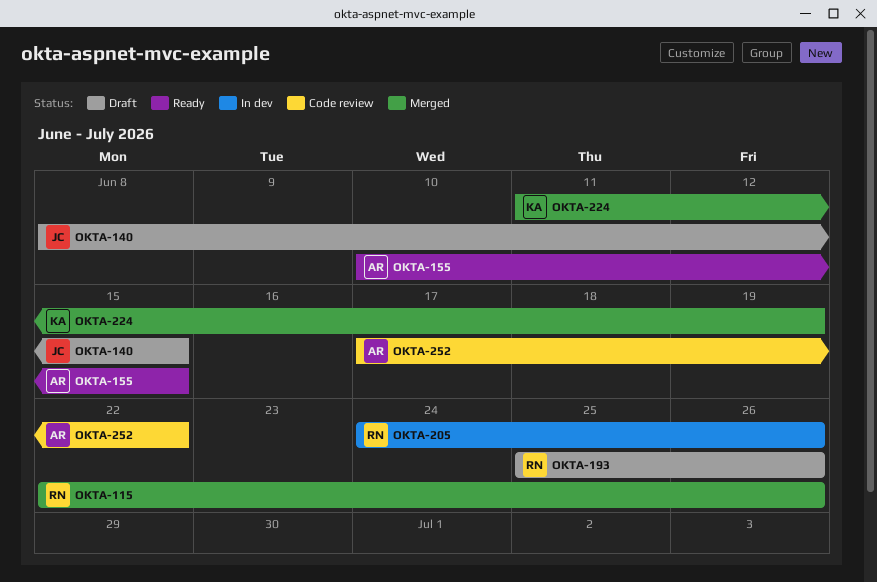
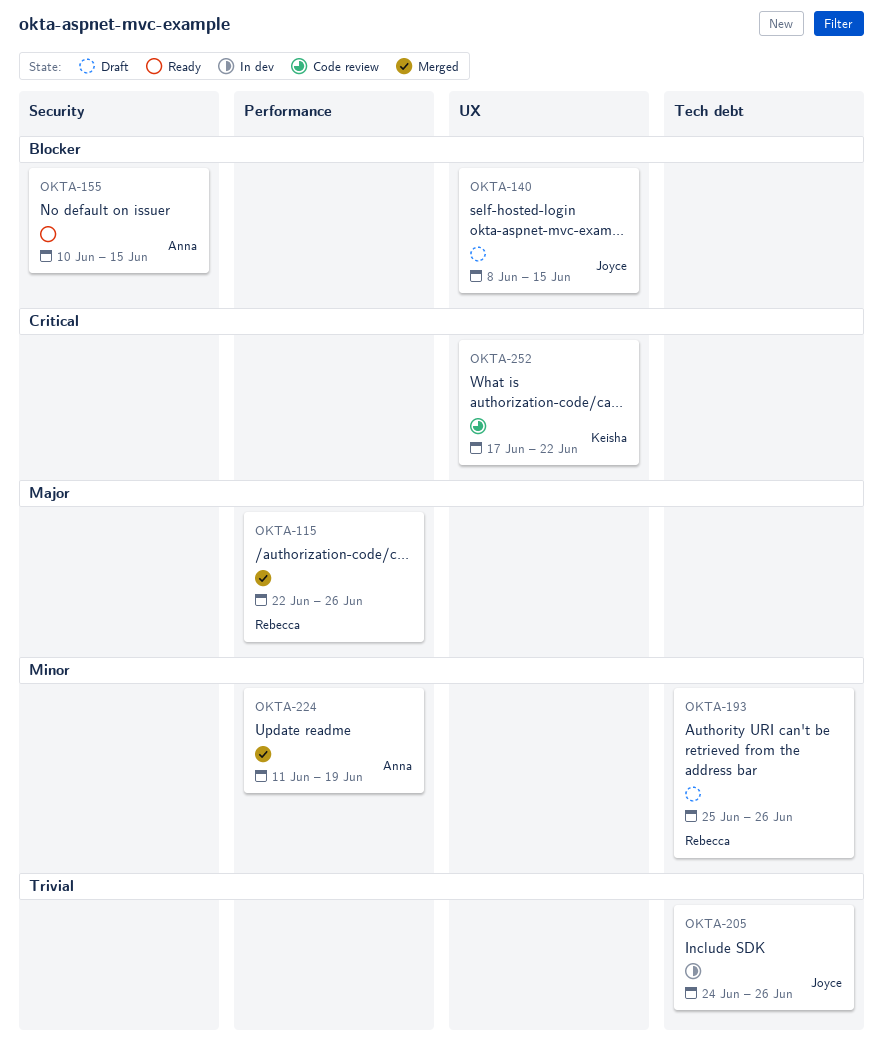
OKTA-205, owner: Rebecca -> Joyce
OKTA-224, owner: Keisha -> Anna
OKTA-252, owner: Anna -> Keisha

